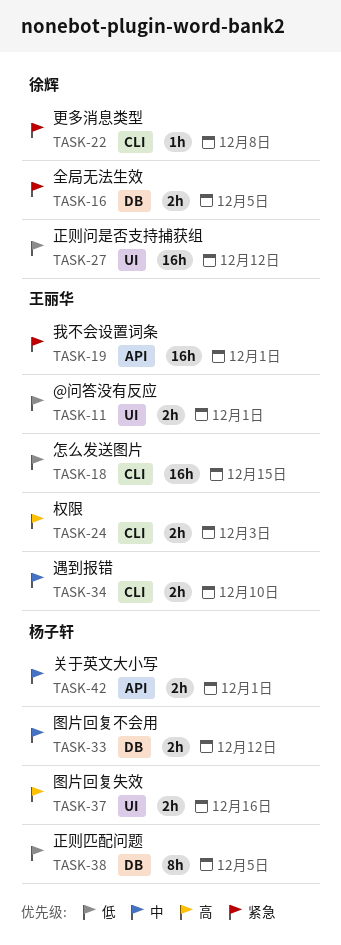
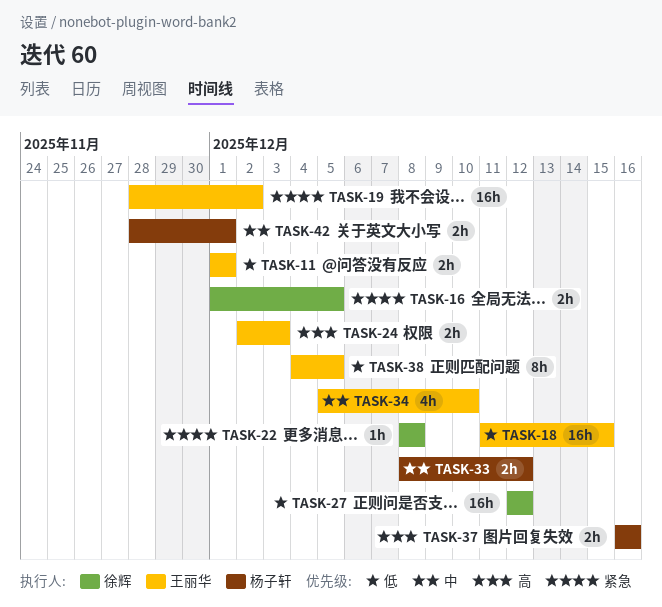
TASK-19, due: Dec 1 -> Dec 2
TASK-34, estimate: 2h -> 4h
TASK-38, owner: 杨子轩 -> 王丽华

